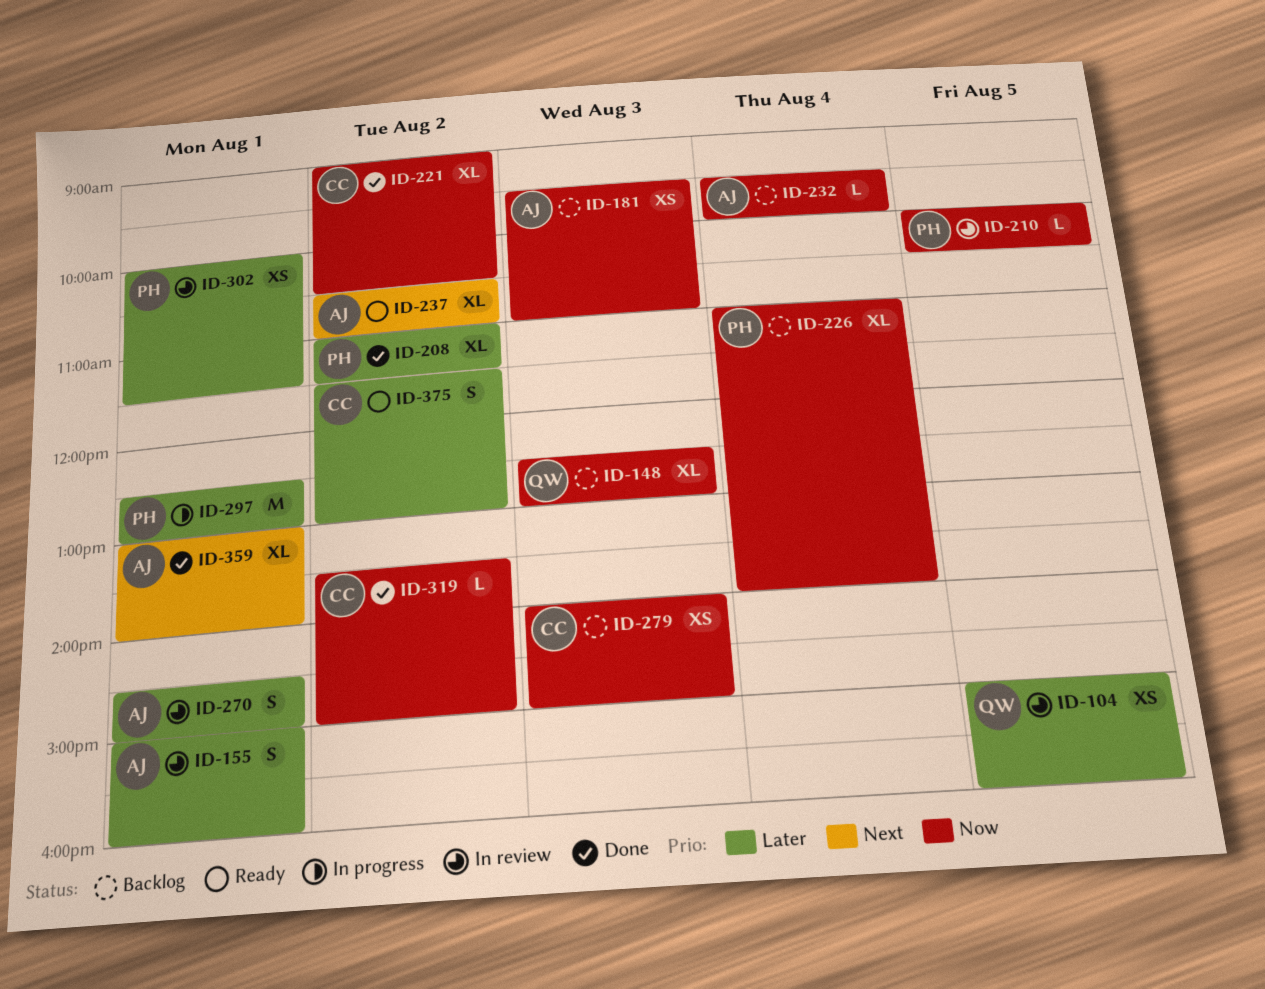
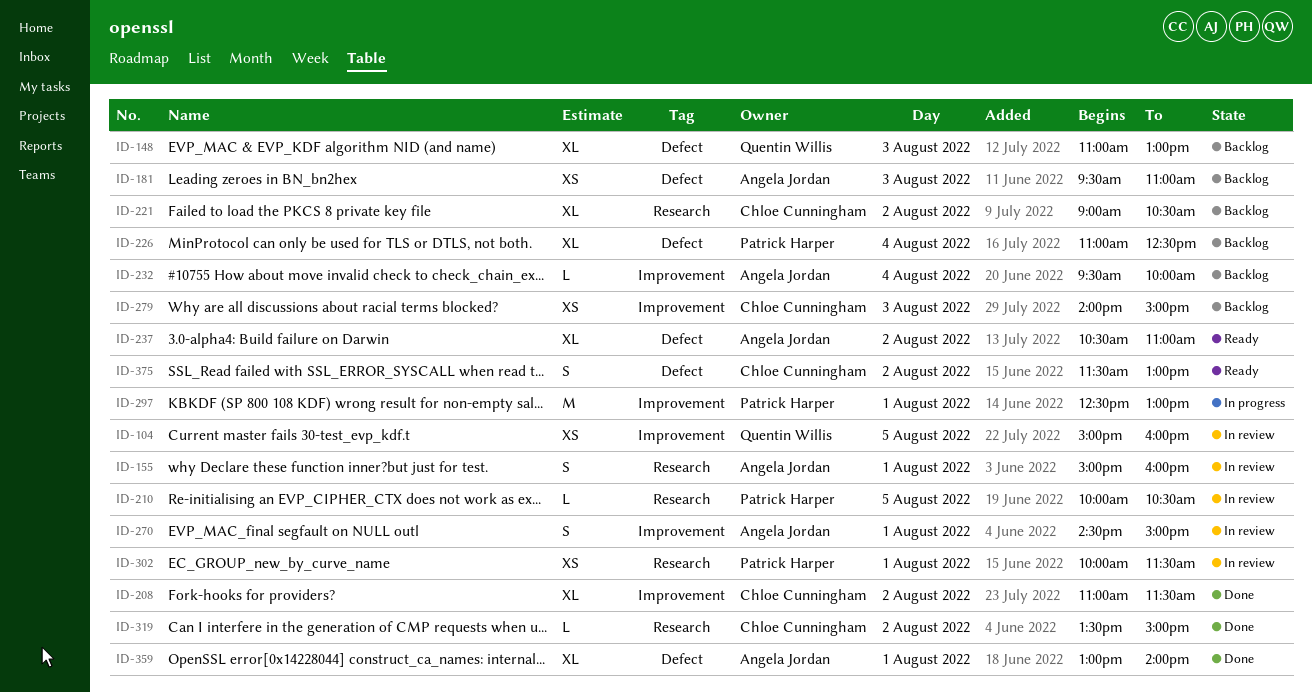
ID-148, begins: 12:30 -> 11:00
ID-208, owner: Patrick Harper -> Chloe Cunningham
ID-221, status: Done -> Backlog
ID-226, ends: 14:00 -> 12:30

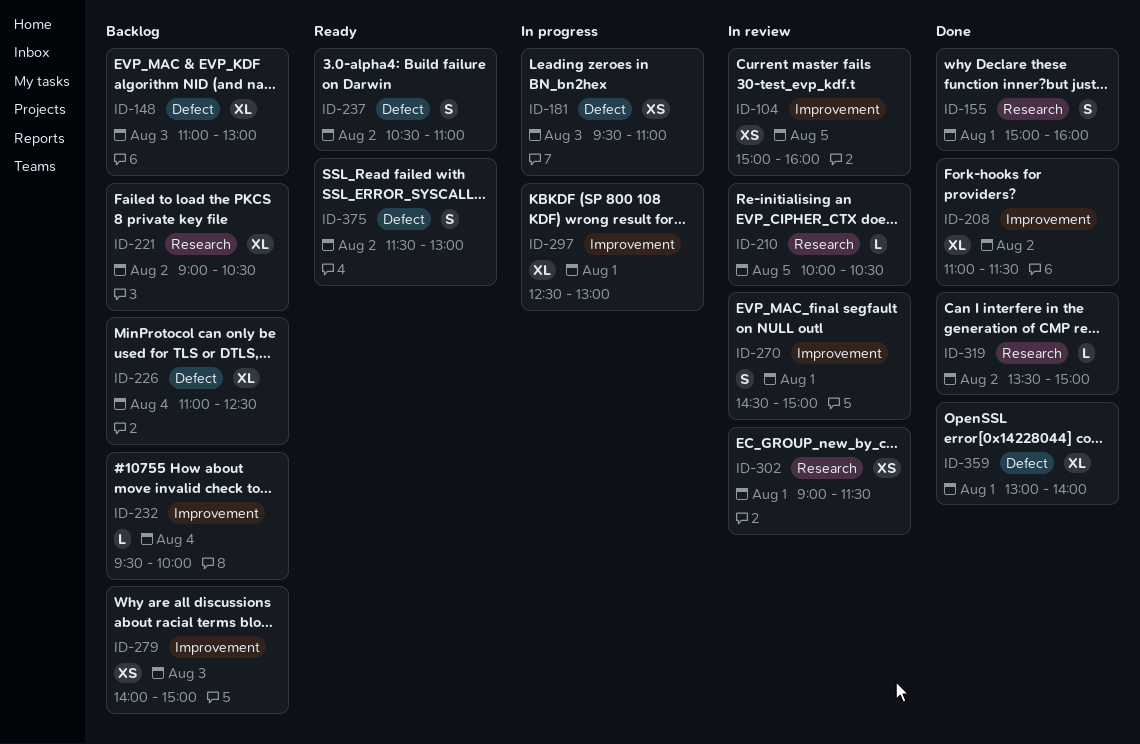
ID-155, status: In review -> Done
ID-181, status: Backlog -> In progress
ID-237, estimate: XL -> S
ID-297, estimate: M -> XL
ID-302, begins: 10:00 -> 09:00

